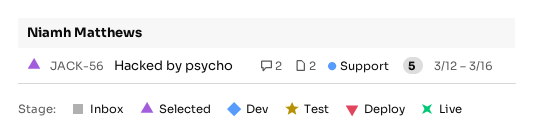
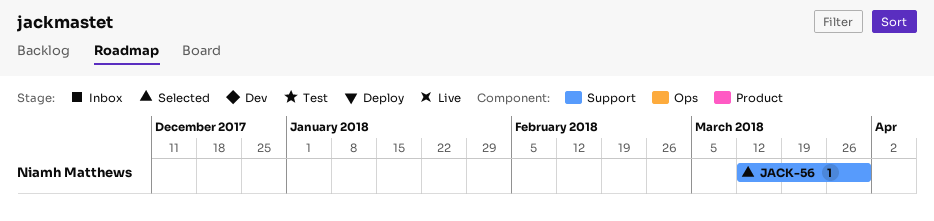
JACK-56, estimate: 5 -> 1
JACK-56, due: Mar 16 -> Mar 30

